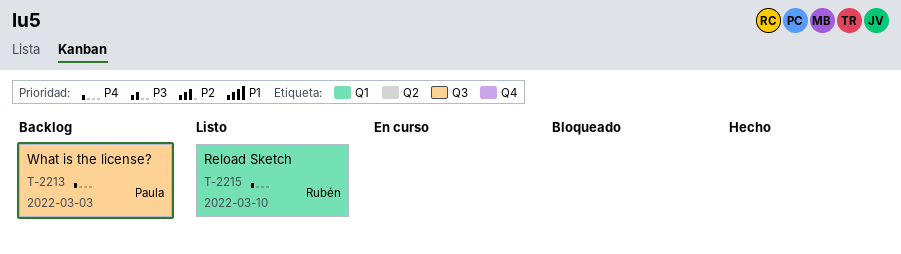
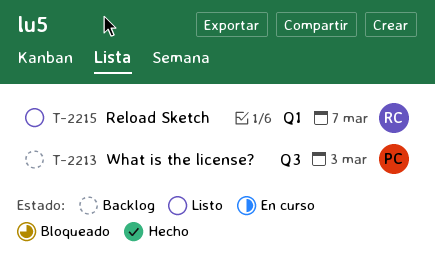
T-2215, due: Mar 10 -> Mar 7

